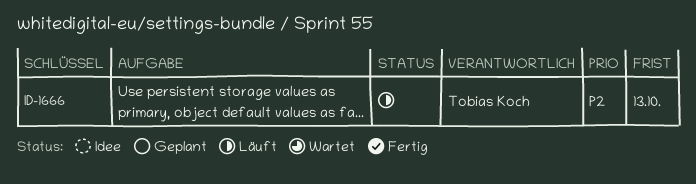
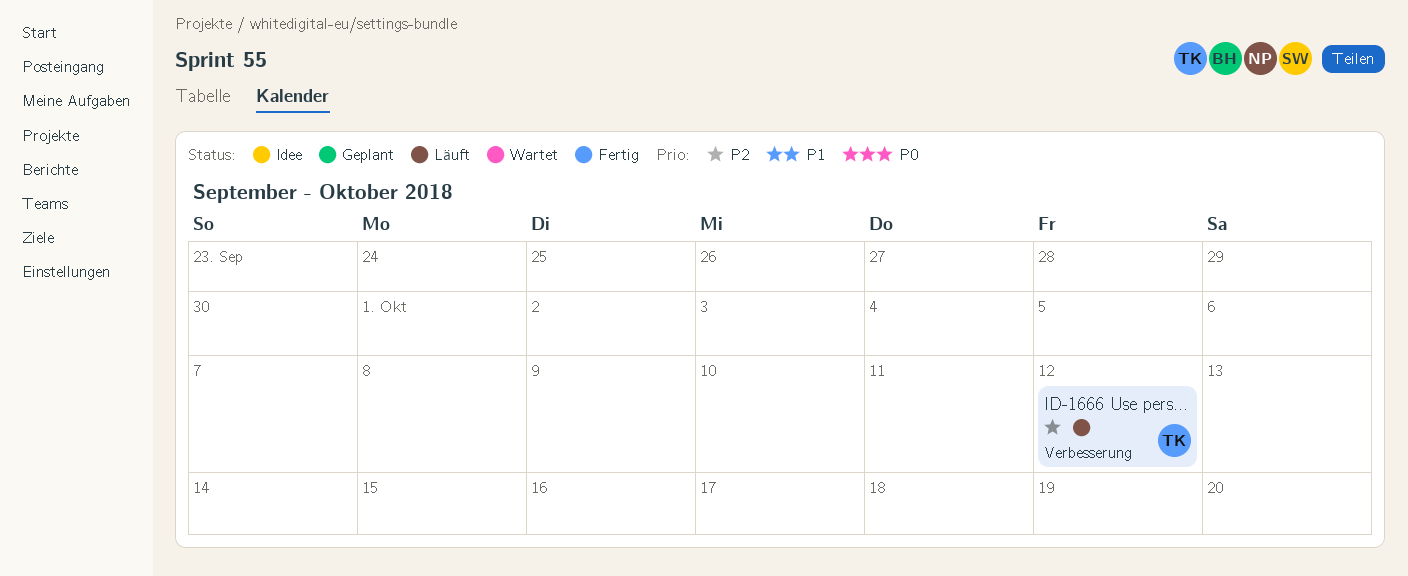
ID-1666, due: Oct 13 -> Oct 12

